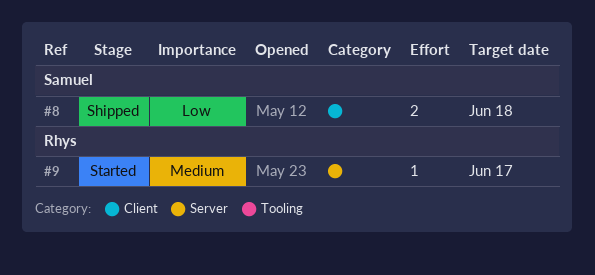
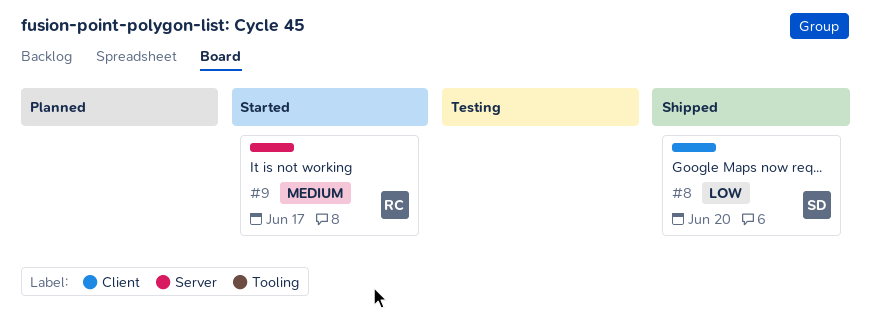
#8, due: Jun 18 -> Jun 20

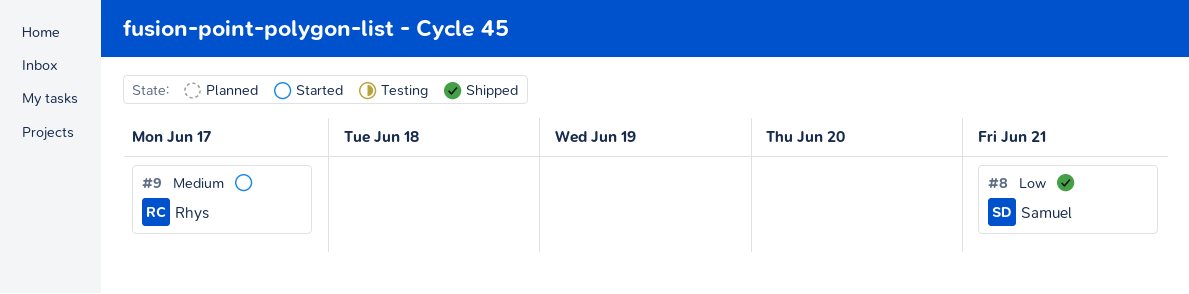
#8, due: Jun 20 -> Jun 21

